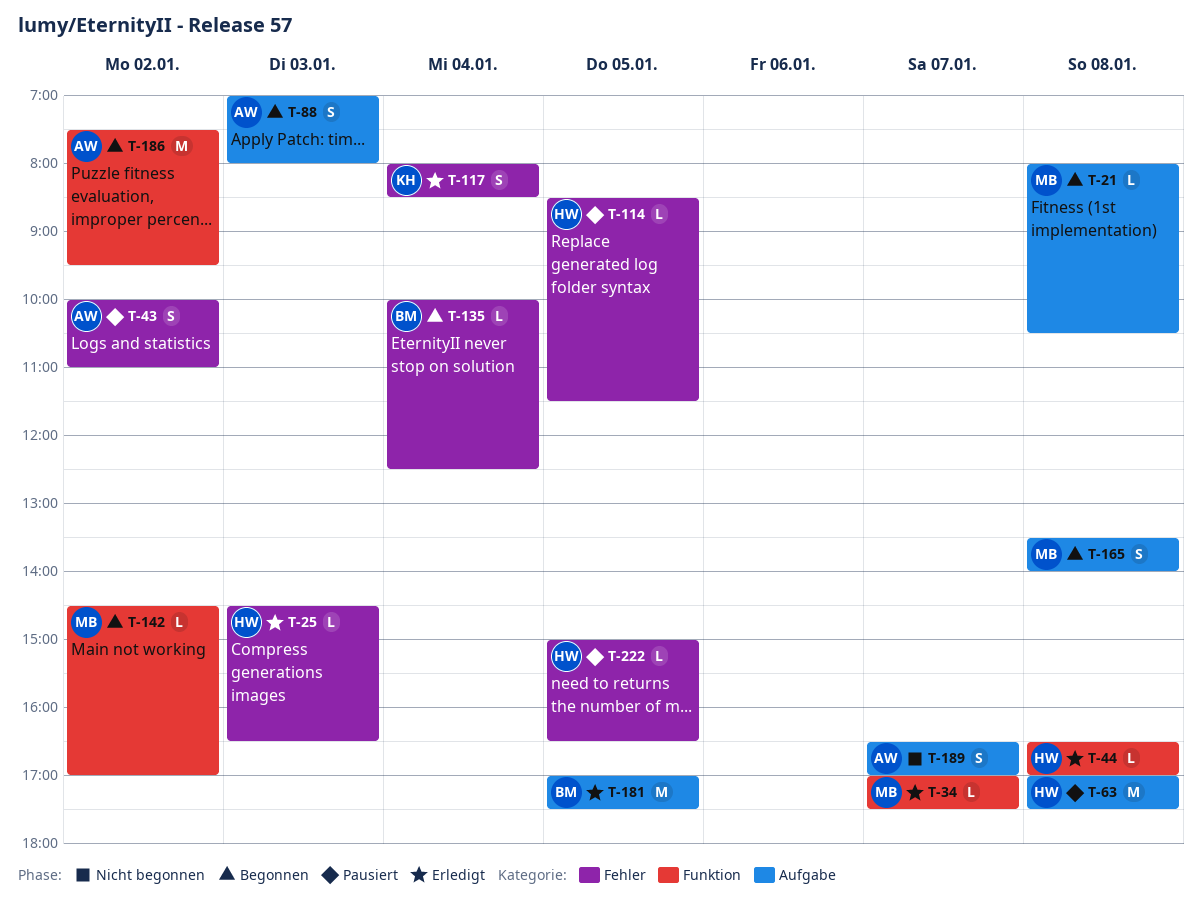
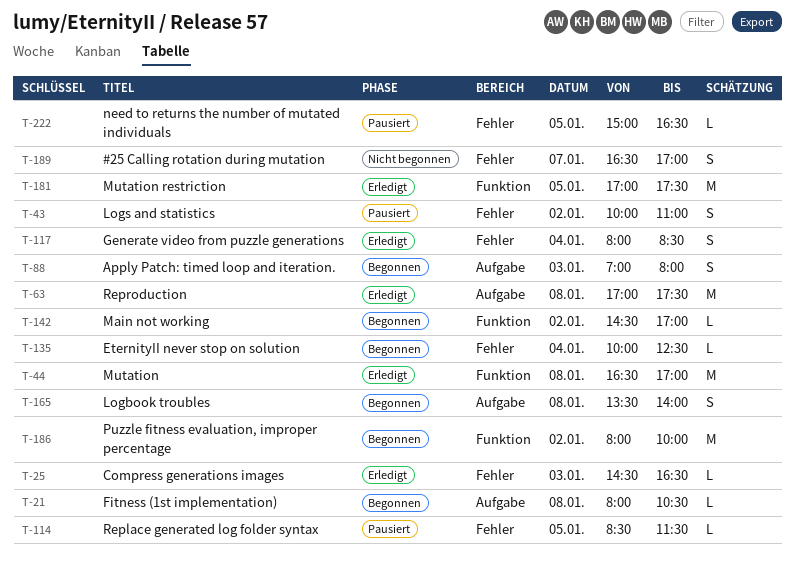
T-34: present -> none
T-44, estimate: L -> M
T-63, status: Pausiert -> Erledigt
T-181, label: Aufgabe -> Funktion
T-186, begins: 07:30 -> 08:00
T-186, ends: 09:30 -> 10:00
T-189, label: Aufgabe -> Fehler

